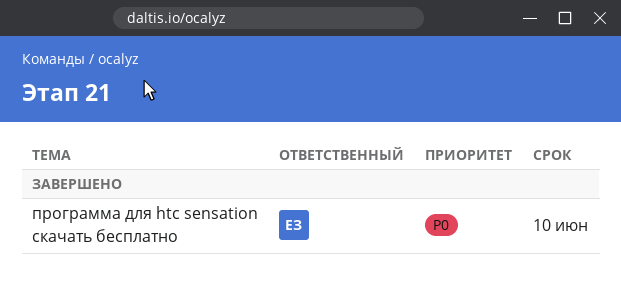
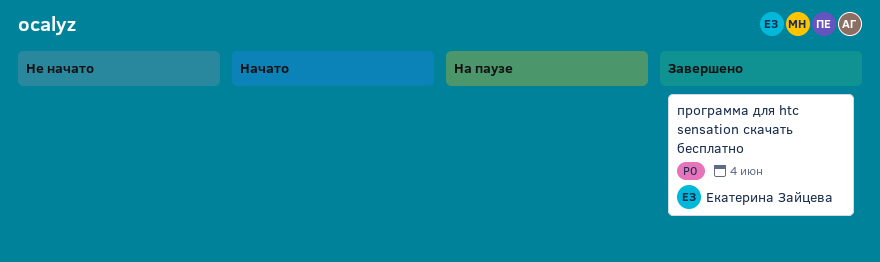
программа для htc sensation скачать бесплатно, due: Jun 10 -> Jun 4

